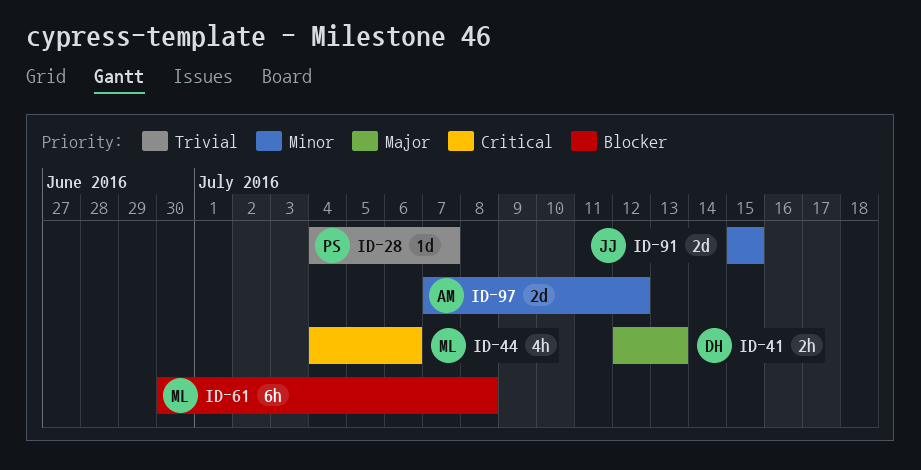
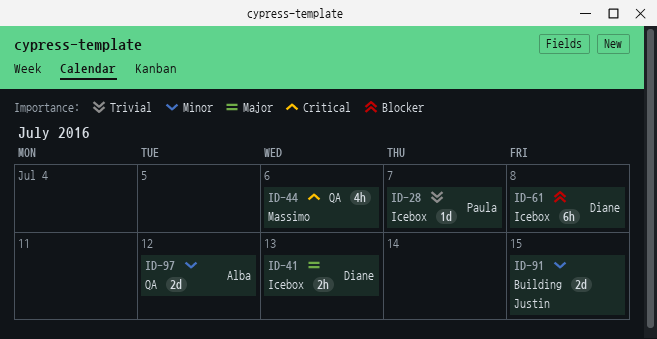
ID-61, owner: Massimo -> Diane

